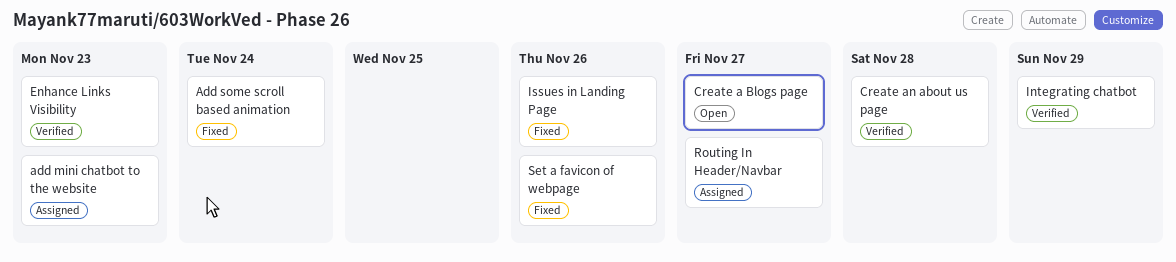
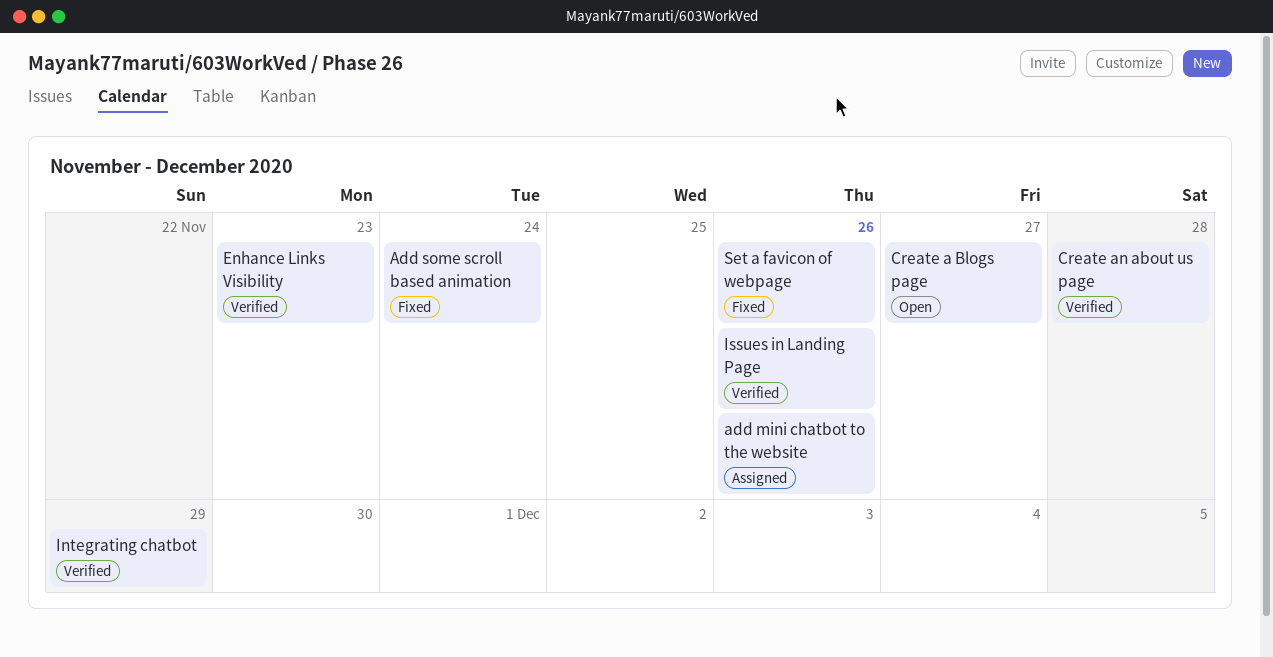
add mini chatbot to the website, due: Nov 23 -> Nov 26
Issues in Landing Page, status: Fixed -> Verified
Routing In Header/Navbar: present -> none

